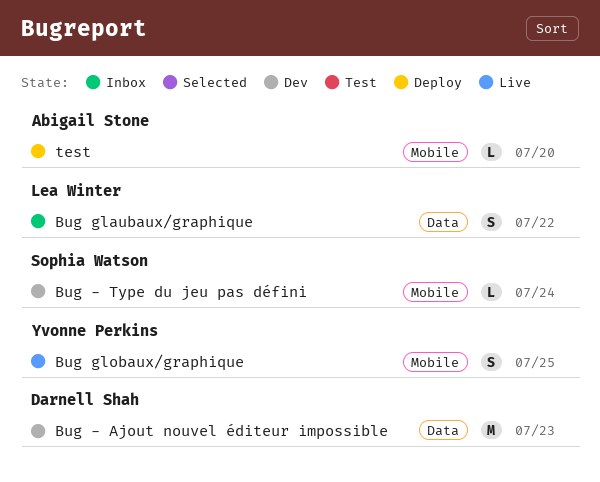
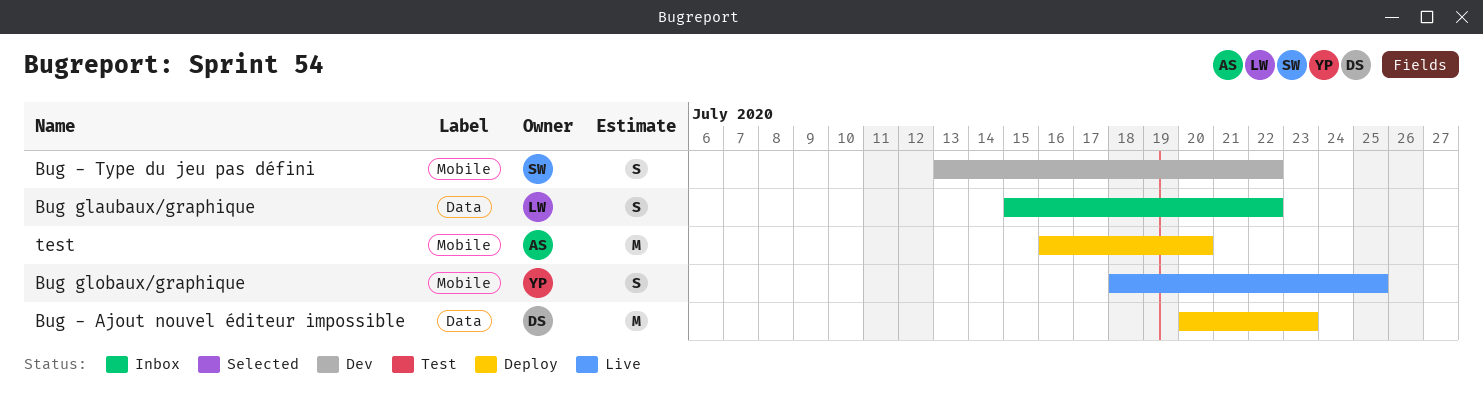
Bug - Ajout nouvel éditeur impossible, status: Dev -> Deploy
Bug - Type du jeu pas défini, estimate: L -> S
Bug - Type du jeu pas défini, due: Jul 24 -> Jul 22
test, estimate: L -> M

